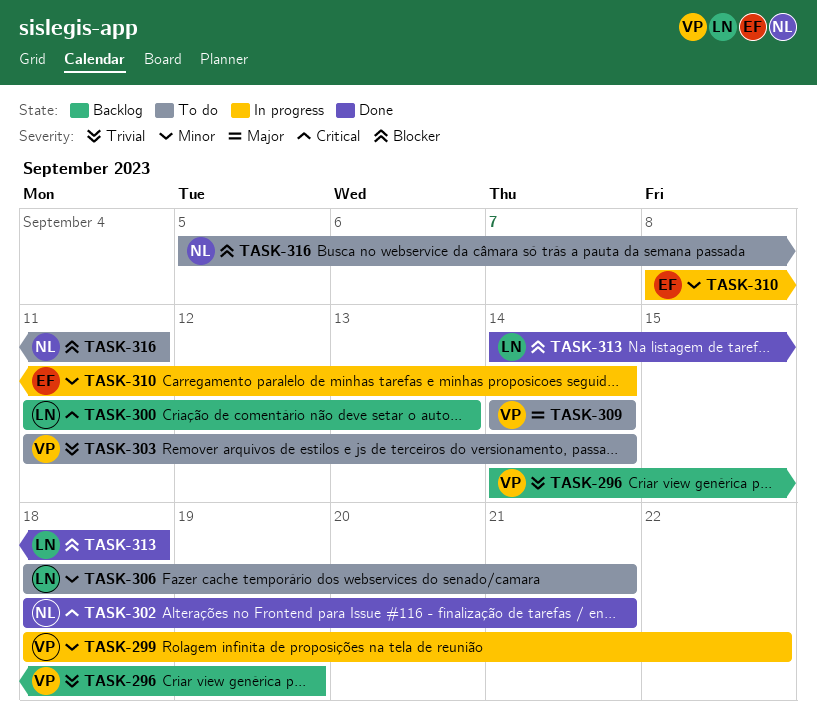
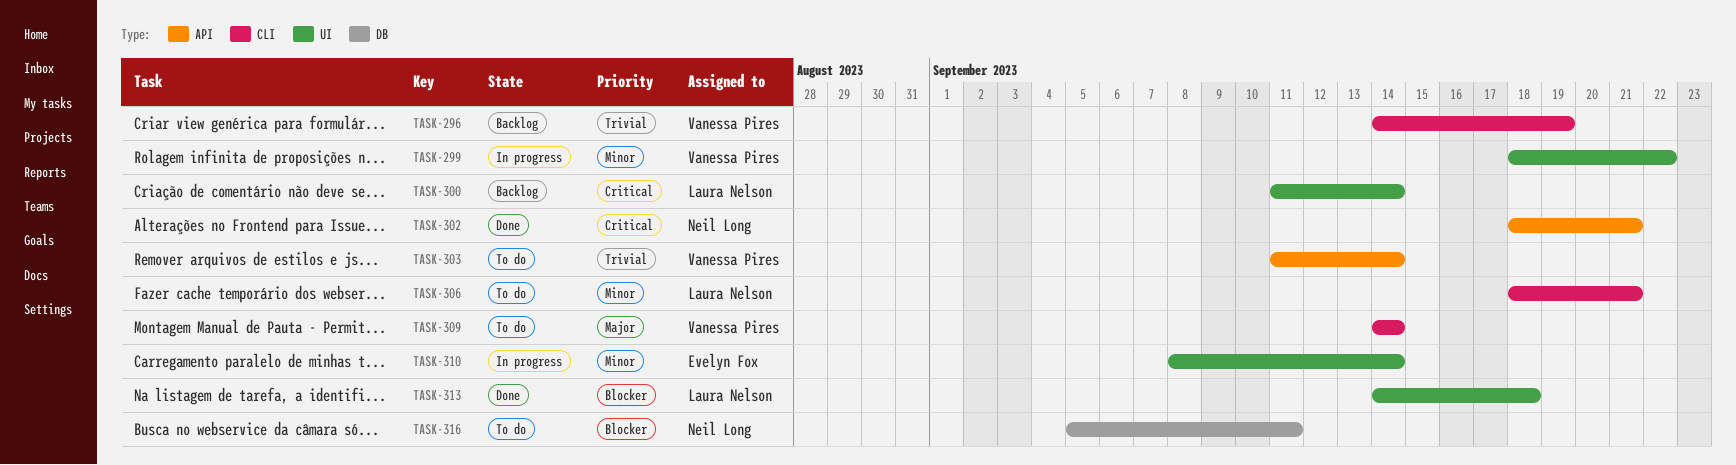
TASK-300, due: Sep 13 -> Sep 14

